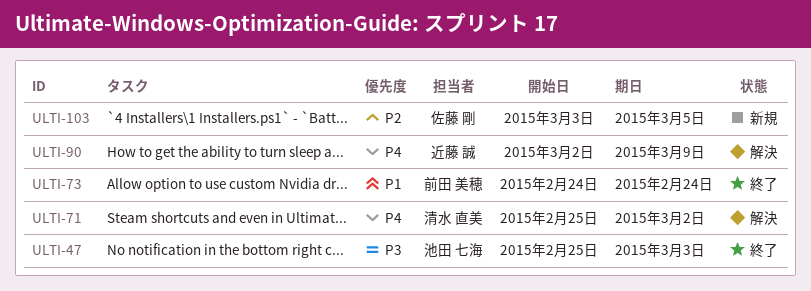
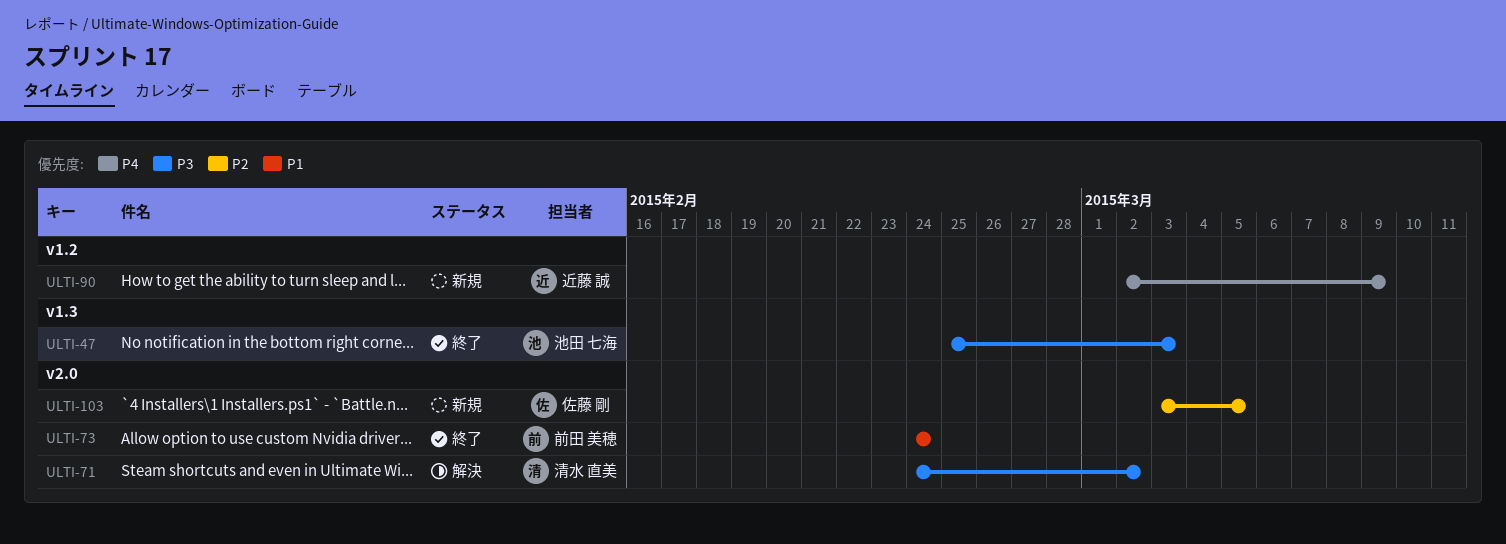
ULTI-71, priority: P4 -> P3
ULTI-71, start: Feb 25 -> Feb 24
ULTI-90, status: 解決 -> 新規

